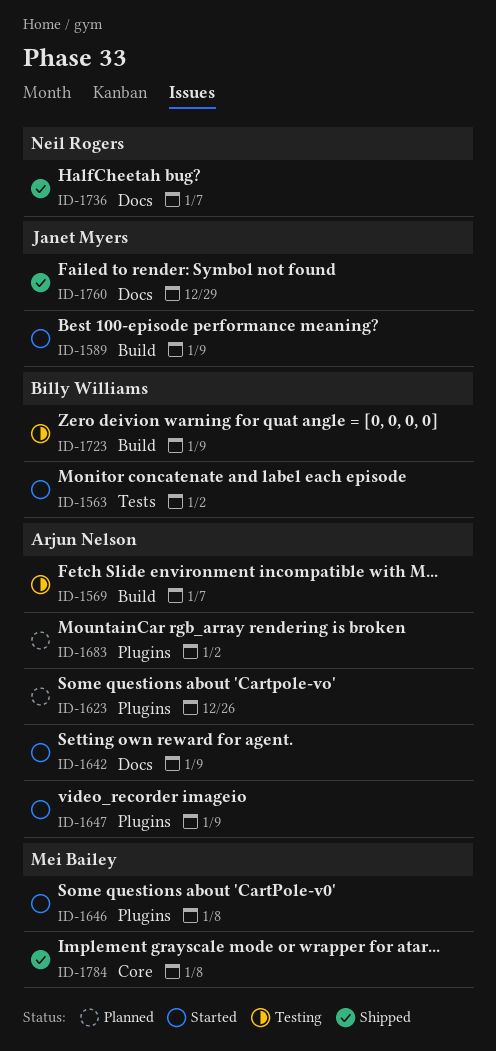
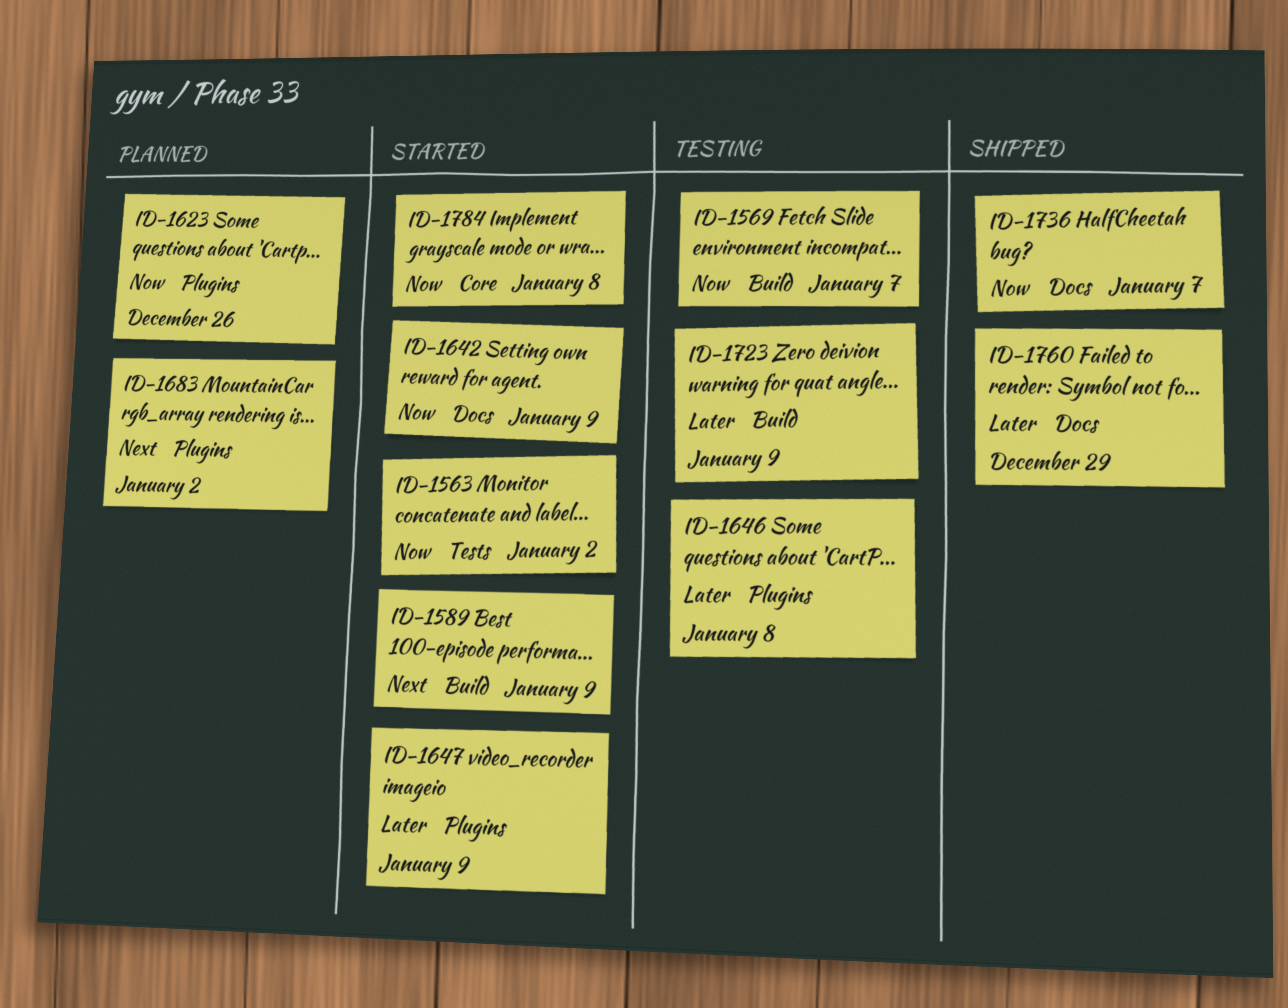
ID-1646, status: Started -> Testing
ID-1784, status: Shipped -> Started

